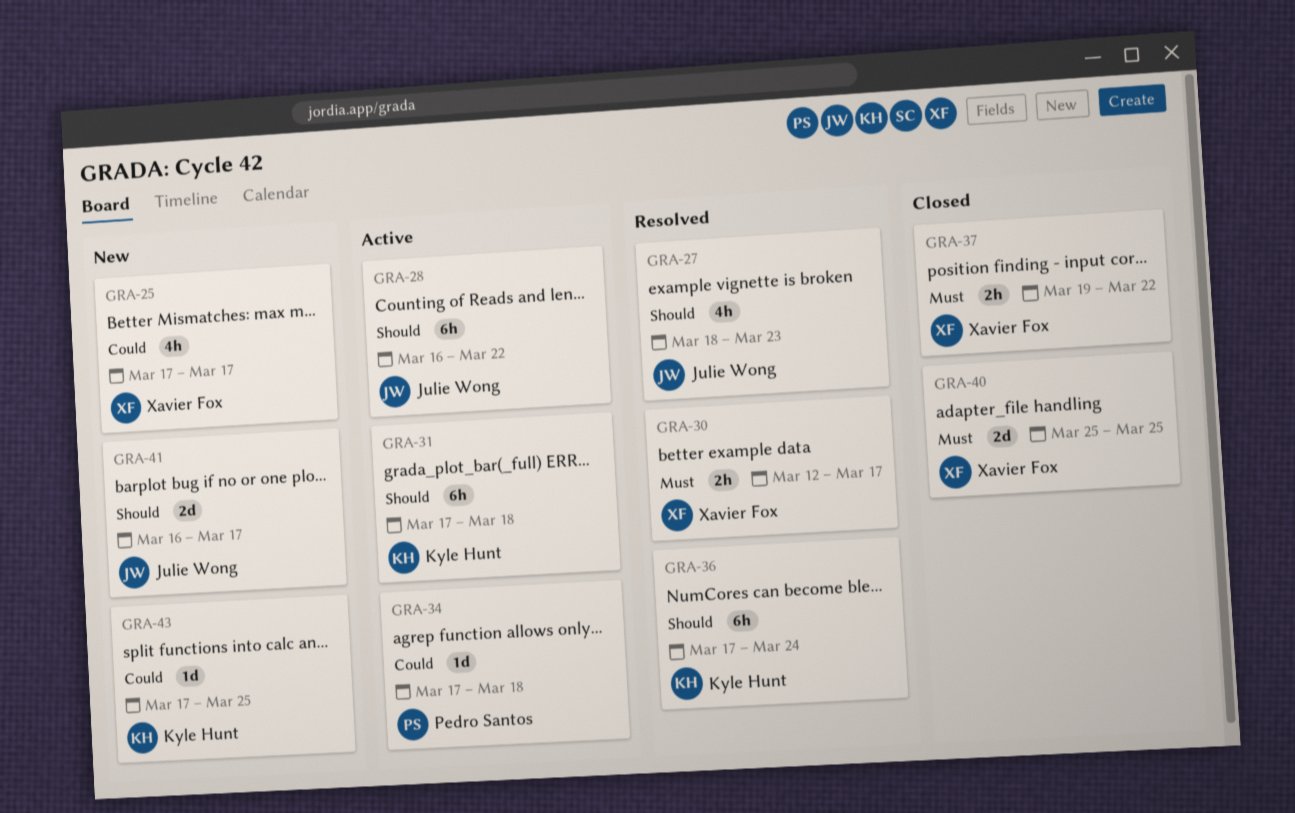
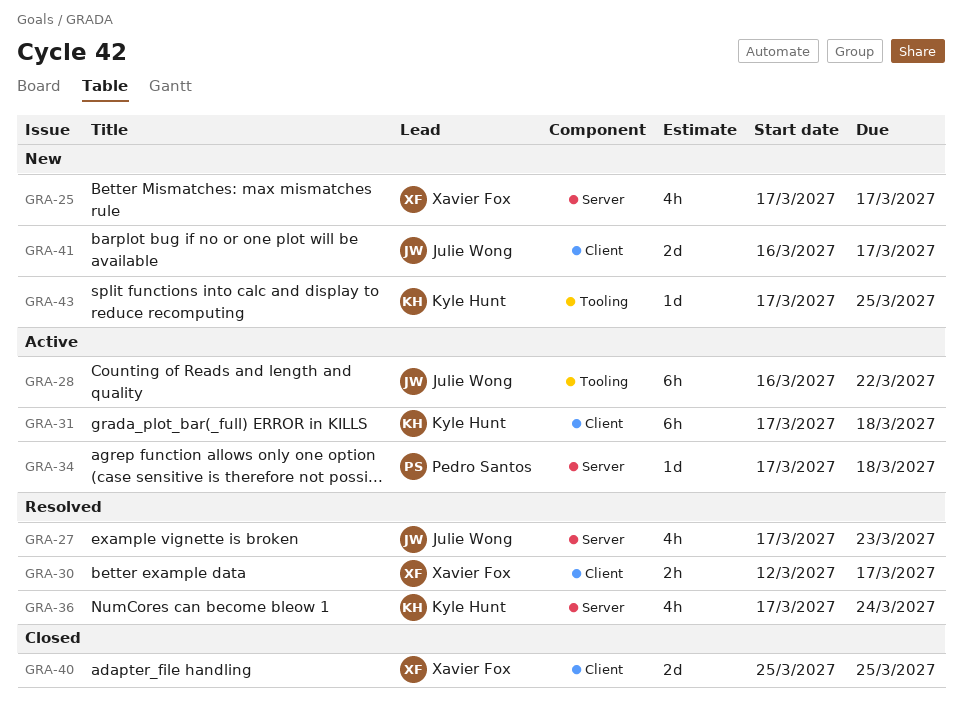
GRA-27, start: Mar 18 -> Mar 17
GRA-36, estimate: 6h -> 4h
GRA-37: present -> none

